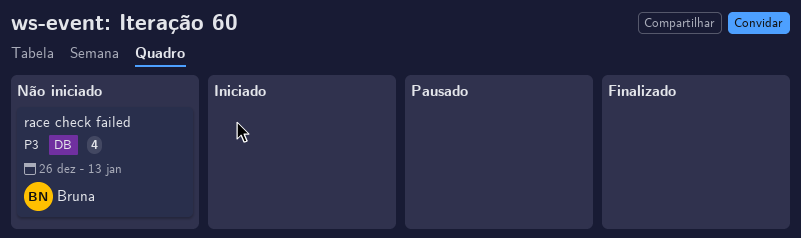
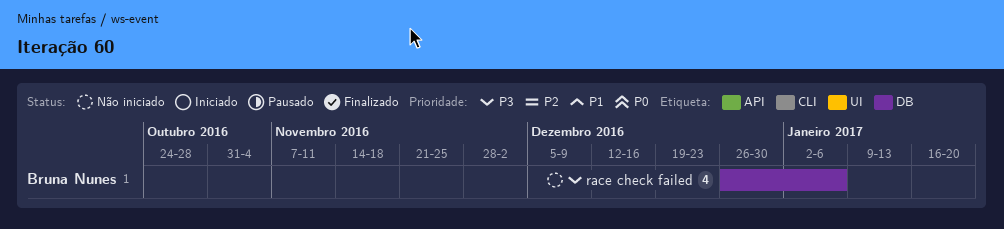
race check failed, due: Jan 13 -> Jan 6

